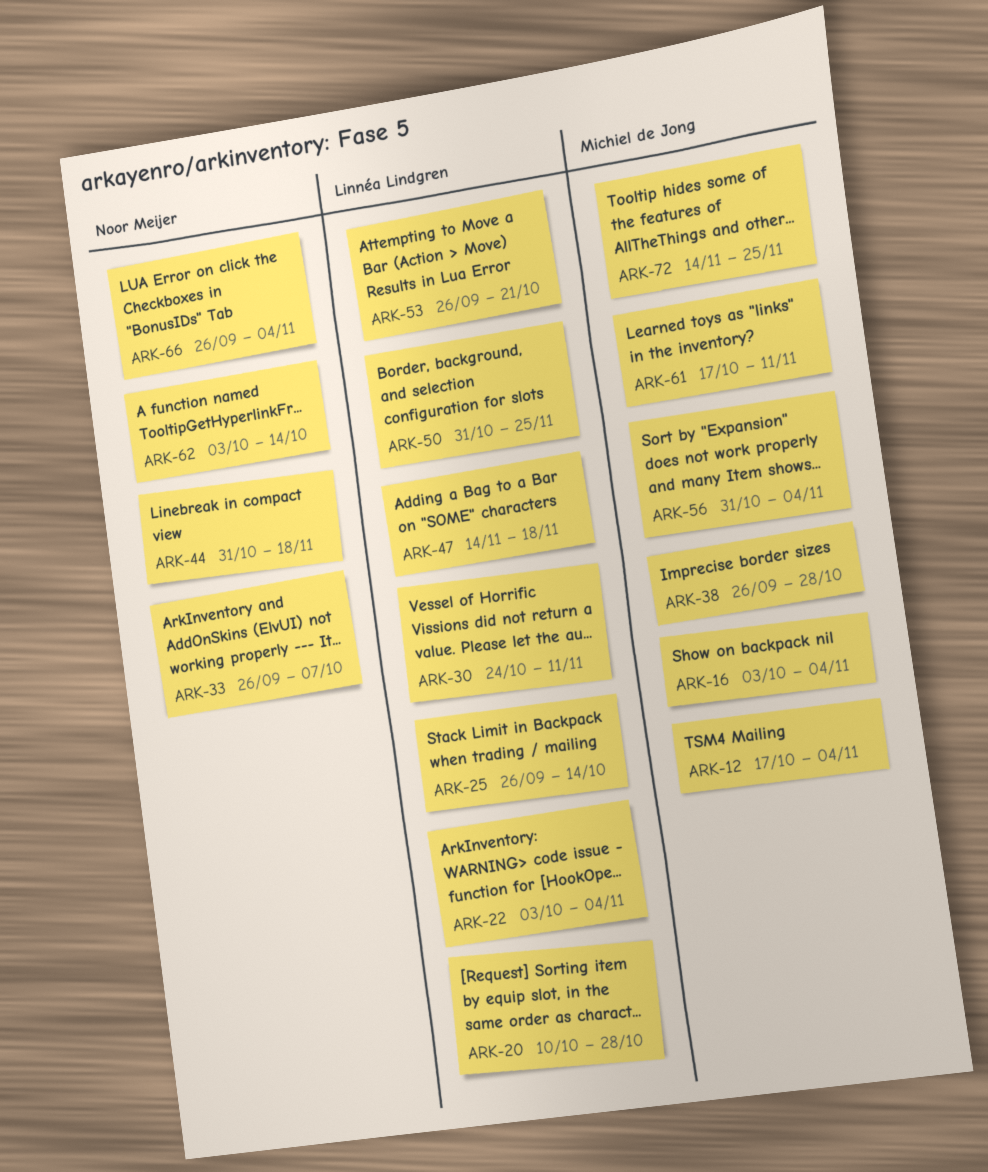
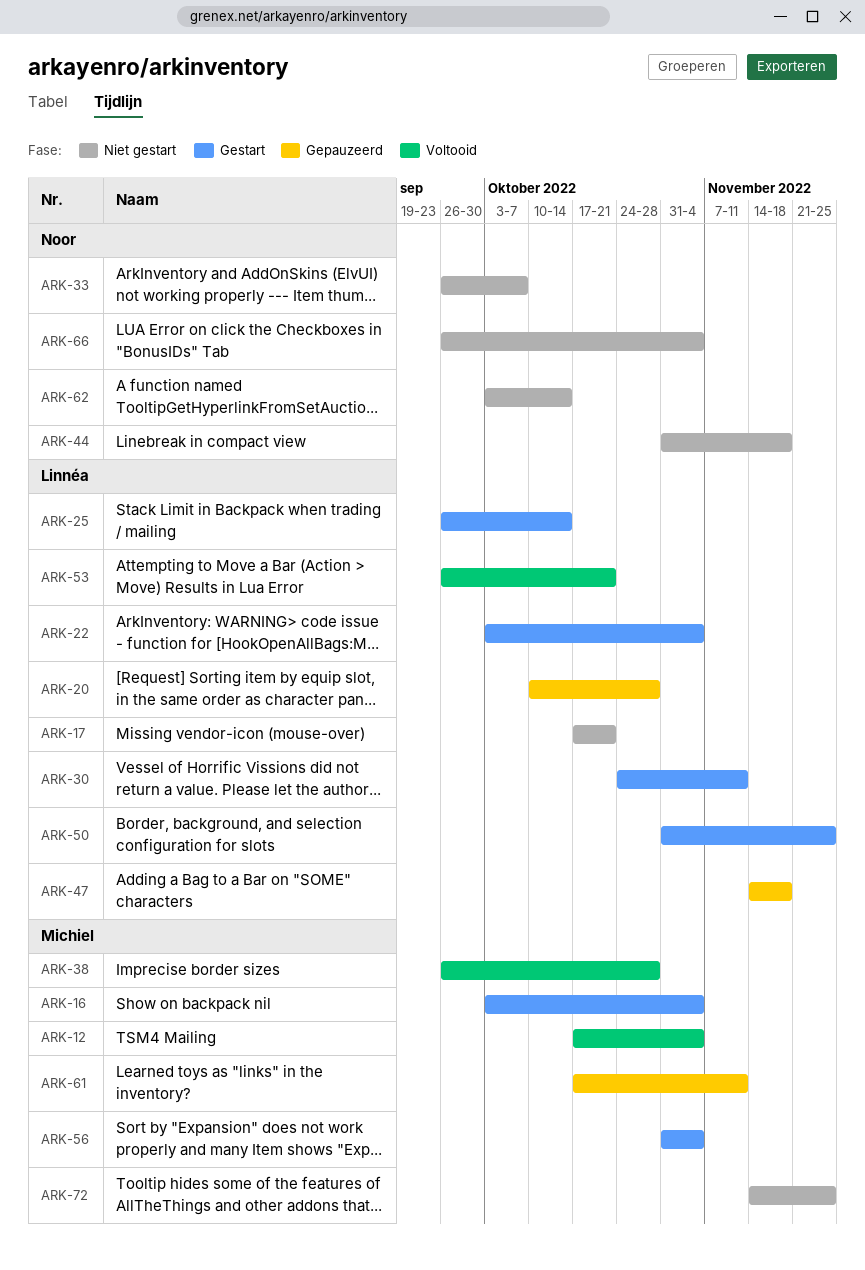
ARK-17: none -> present

